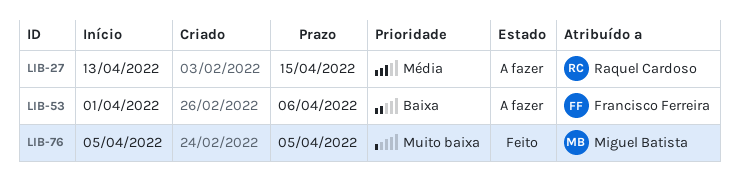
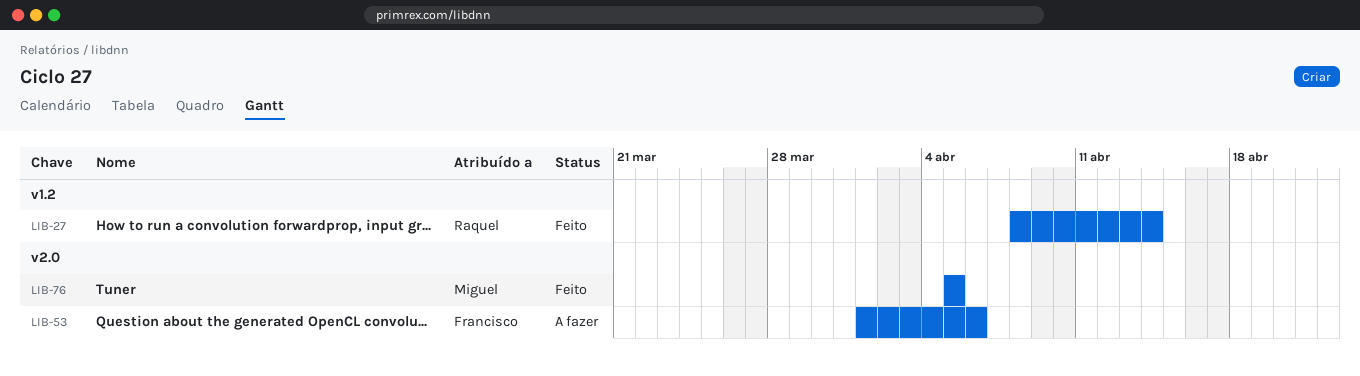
LIB-27, status: A fazer -> Feito
LIB-27, start: Apr 13 -> Apr 8
LIB-27, due: Apr 15 -> Apr 14

